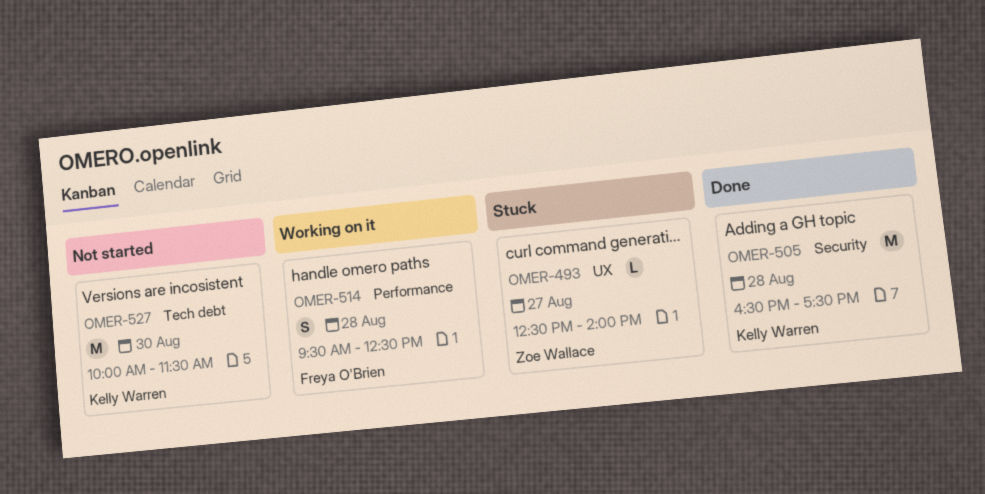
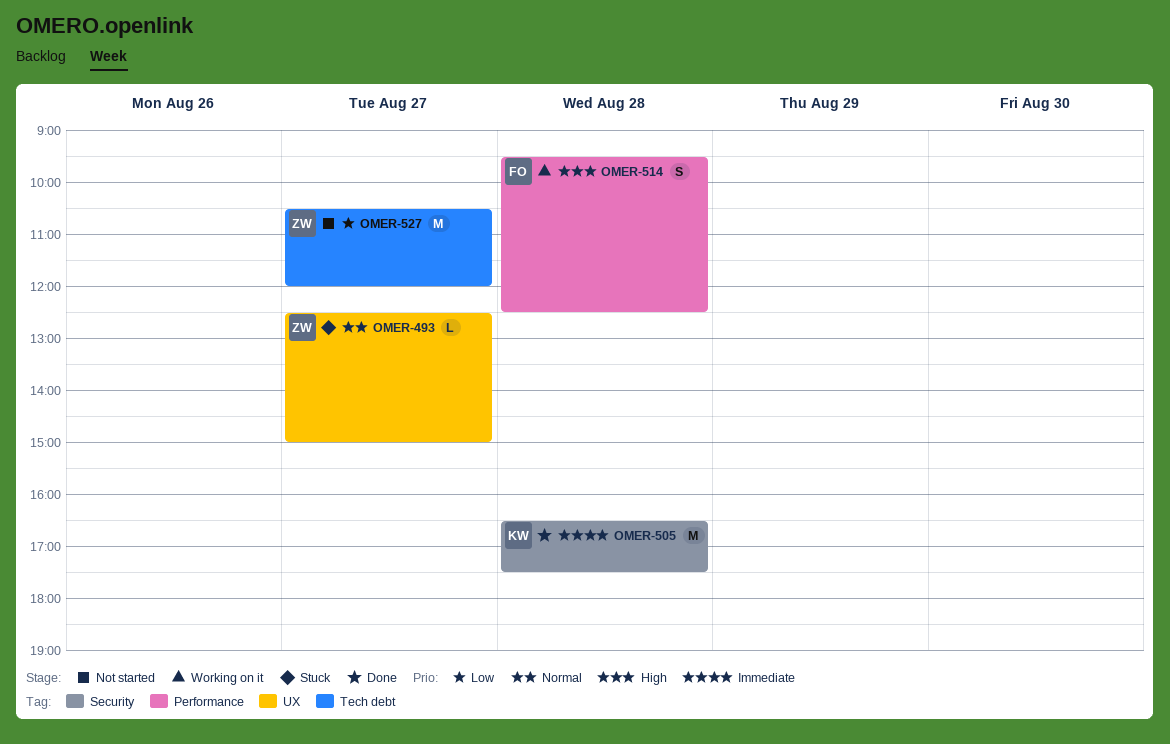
OMER-493, ends: 14:00 -> 15:00
OMER-527, owner: Kelly Warren -> Zoe Wallace
OMER-527, day: Aug 30 -> Aug 27
OMER-527, begins: 10:00 -> 10:30
OMER-527, ends: 11:30 -> 12:00

